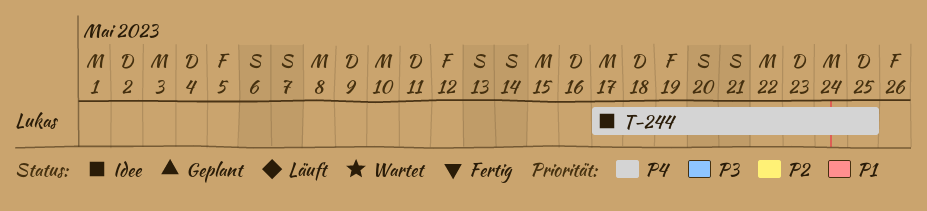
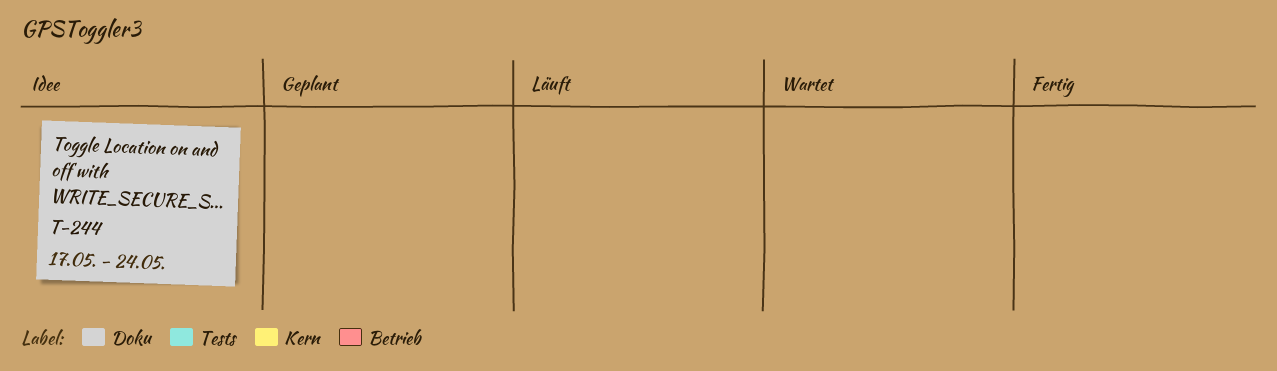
T-244, due: May 25 -> May 24

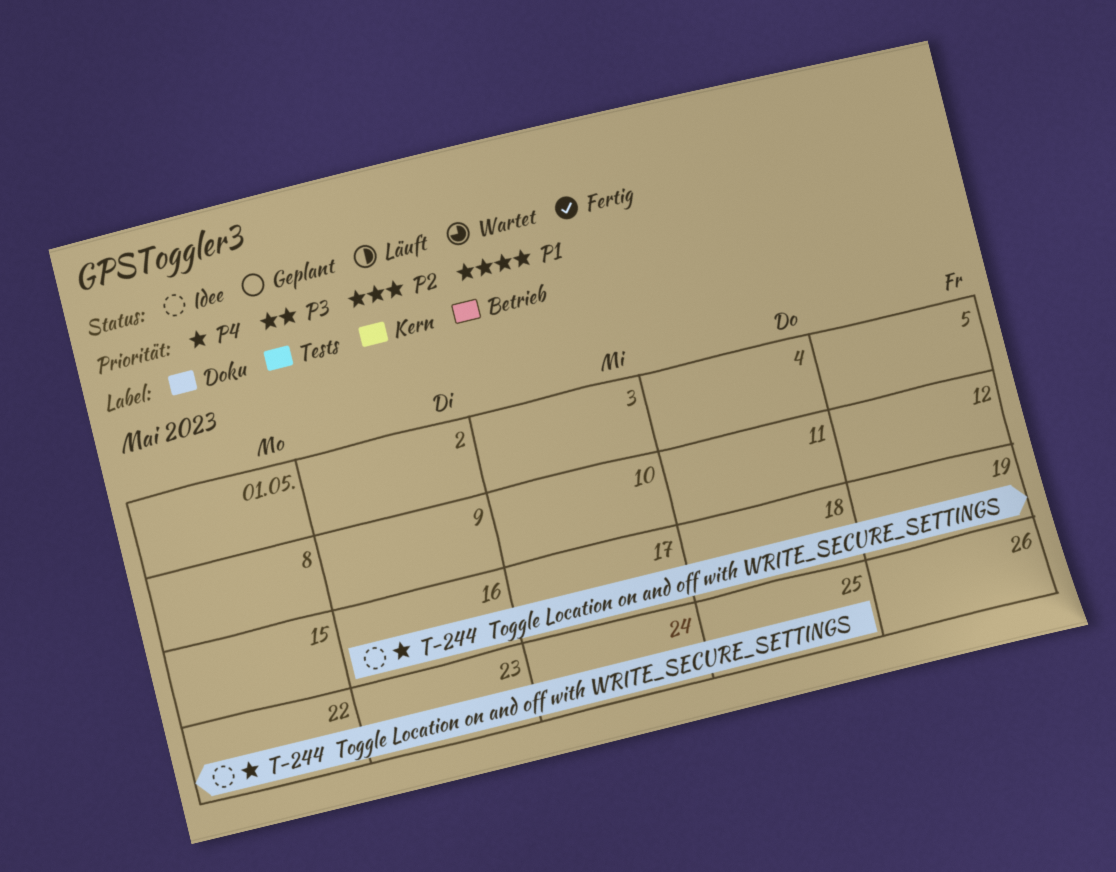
T-244, start: May 17 -> May 16
T-244, due: May 24 -> May 25

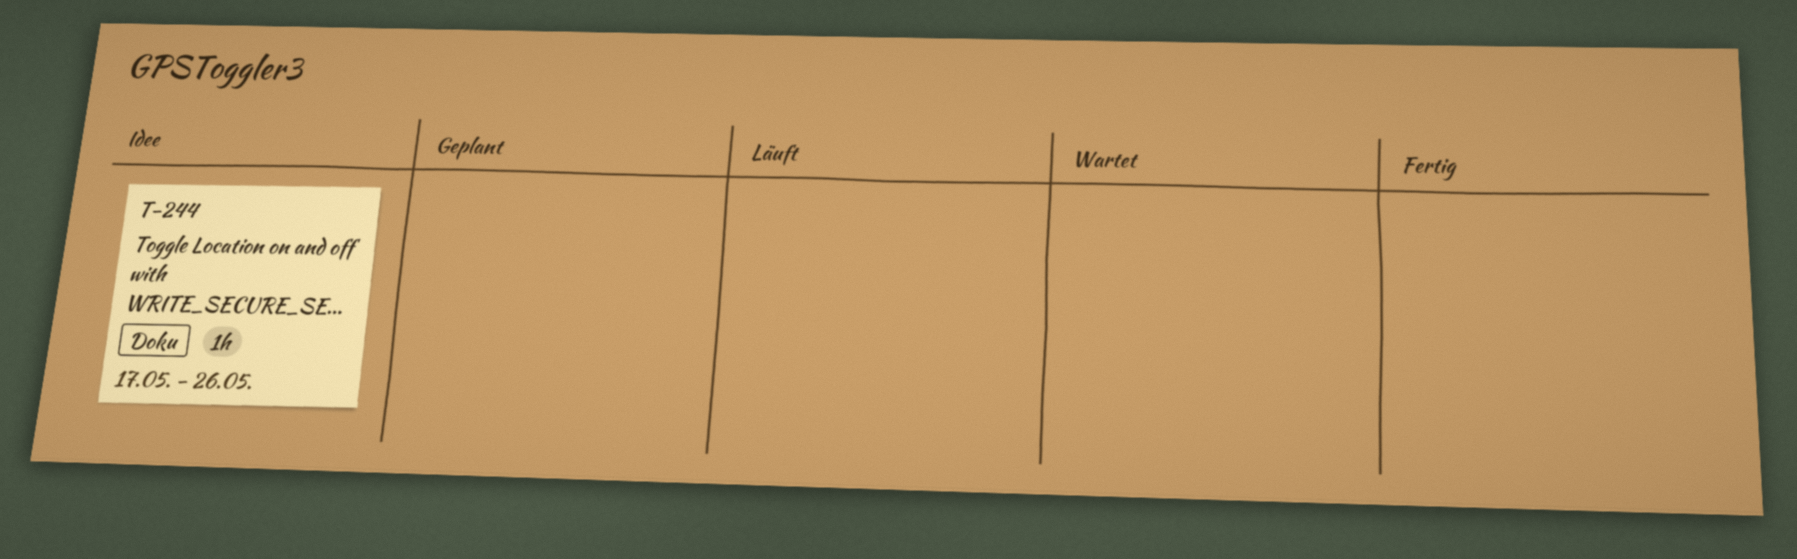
T-244, start: May 16 -> May 17
T-244, due: May 25 -> May 26

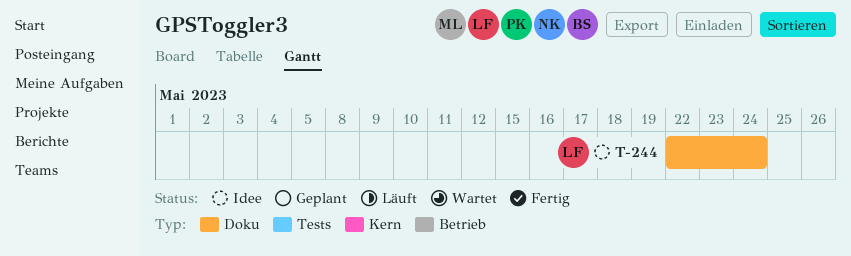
T-244, start: May 17 -> May 22
T-244, due: May 26 -> May 24

